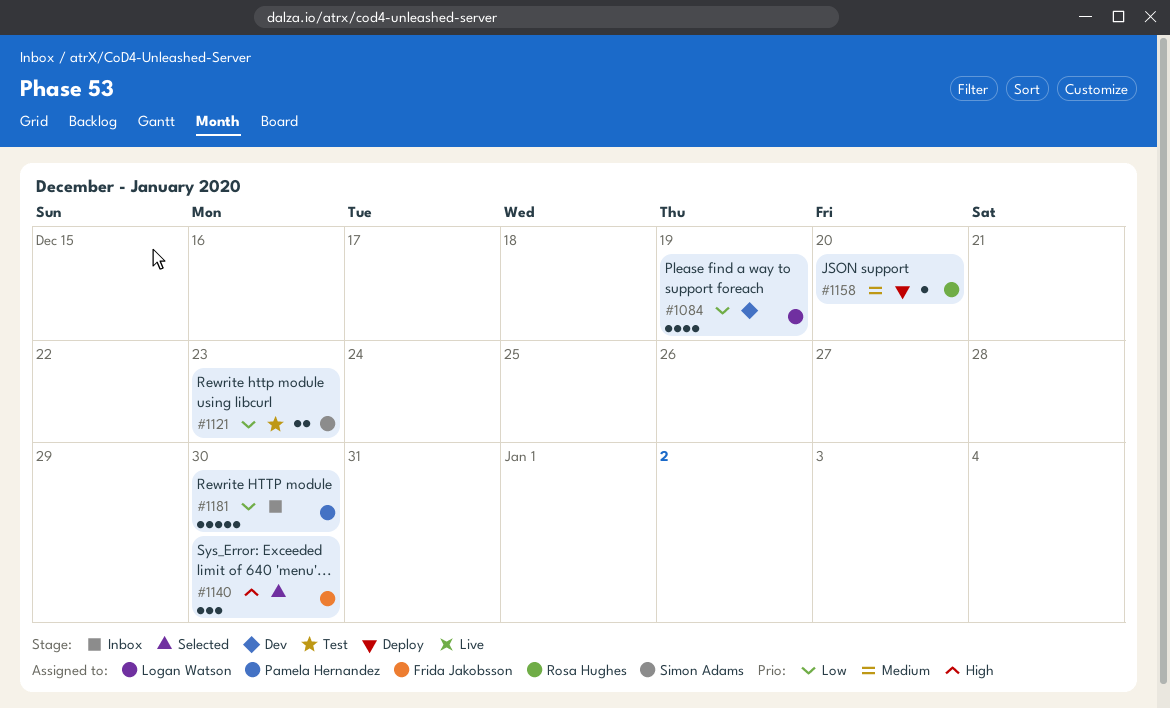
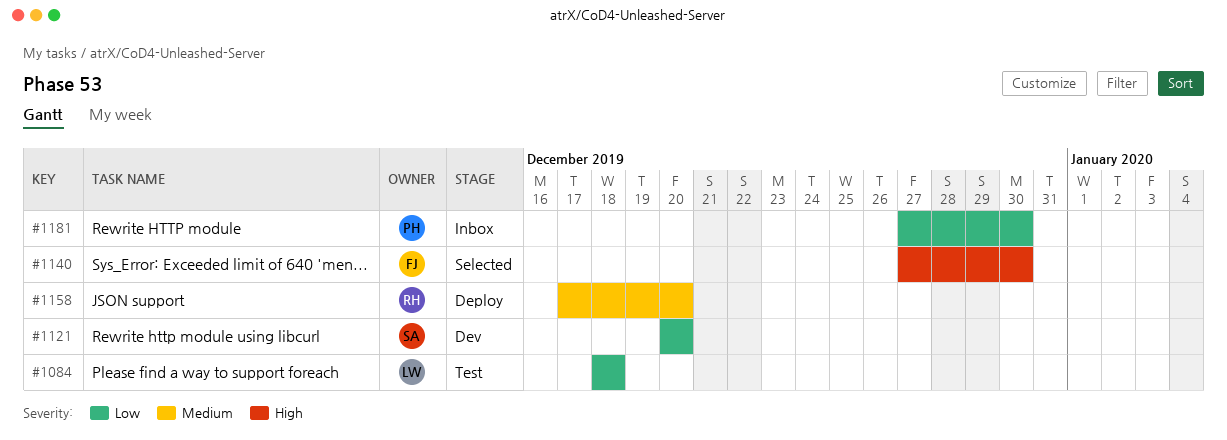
#1084, status: Dev -> Test
#1084, due: Dec 19 -> Dec 18
#1121, status: Test -> Dev
#1121, due: Dec 23 -> Dec 20

